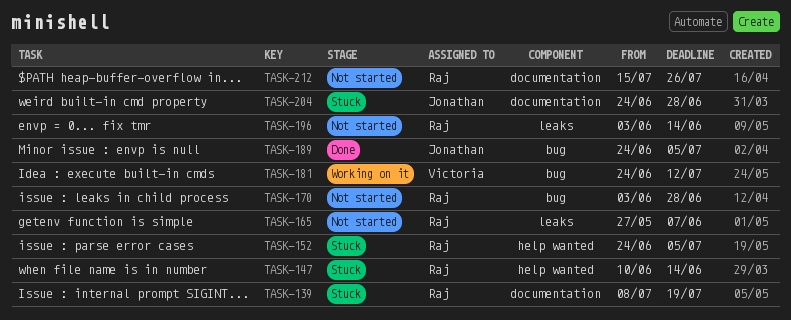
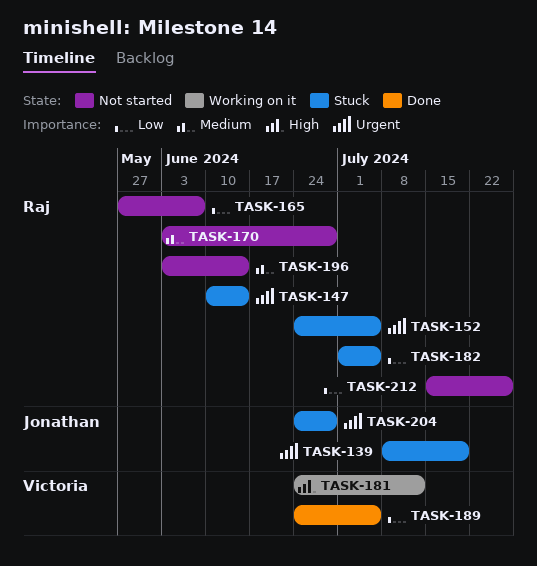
TASK-139, owner: Raj -> Jonathan
TASK-182: none -> present
TASK-189, owner: Jonathan -> Victoria

